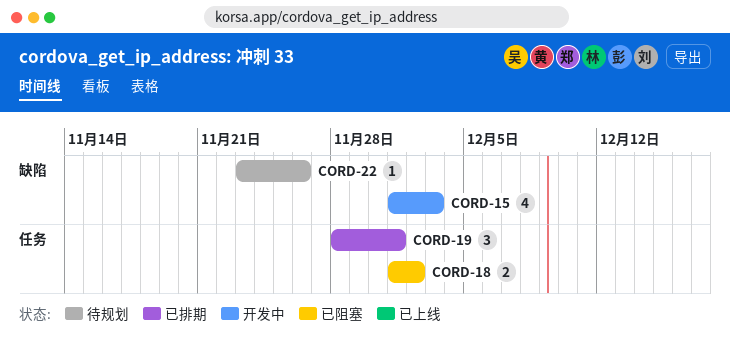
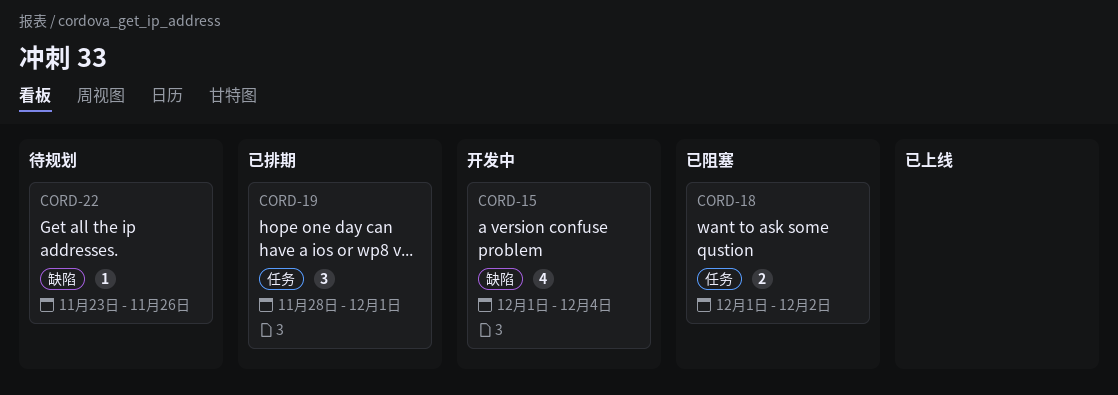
CORD-15, due: Dec 3 -> Dec 4

